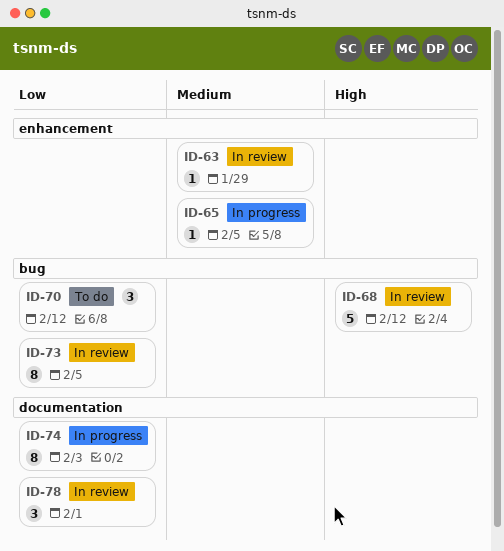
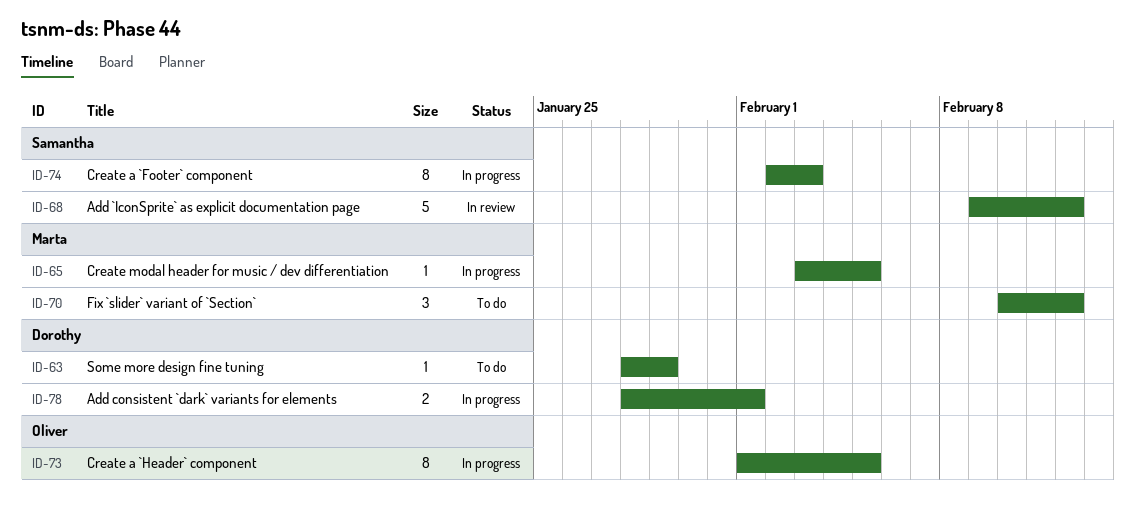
ID-63, status: In review -> To do
ID-73, status: In review -> In progress
ID-78, status: In review -> In progress
ID-78, estimate: 3 -> 2

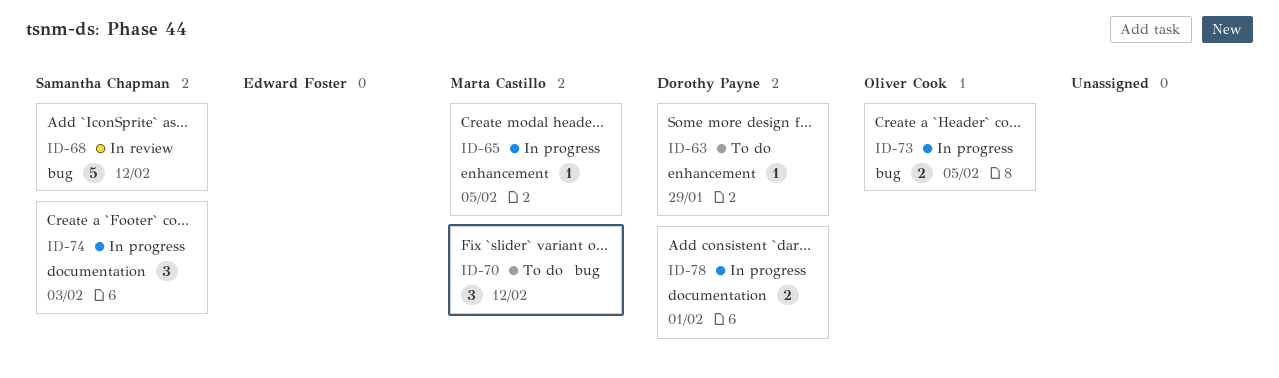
ID-73, estimate: 8 -> 2
ID-74, estimate: 8 -> 3

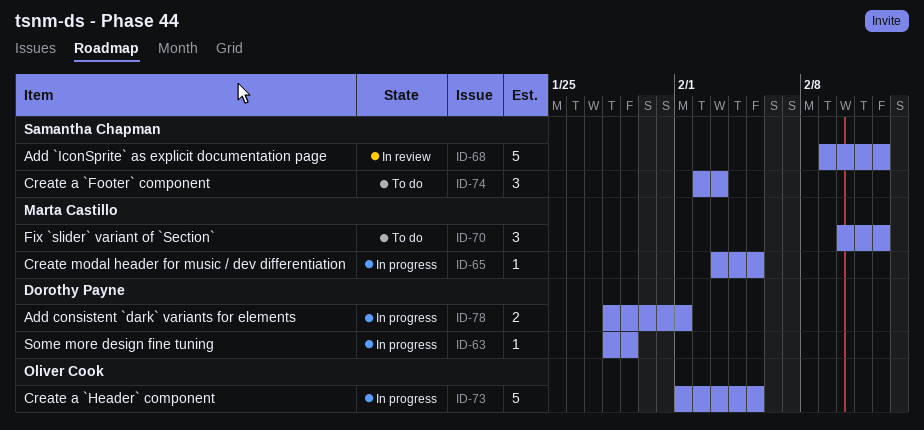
ID-63, status: To do -> In progress
ID-73, estimate: 2 -> 5
ID-74, status: In progress -> To do

